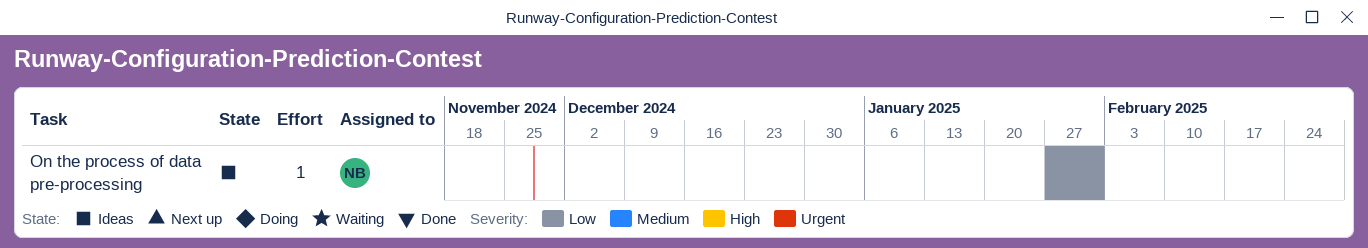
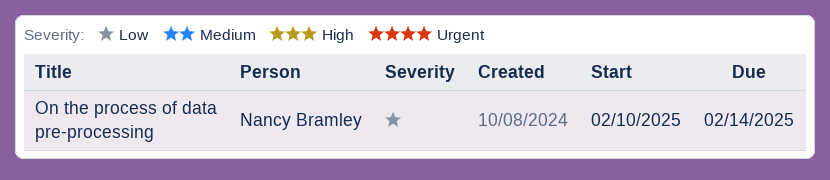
On the process of data pre-processing, start: Jan 27 -> Feb 10
On the process of data pre-processing, due: Jan 31 -> Feb 14

